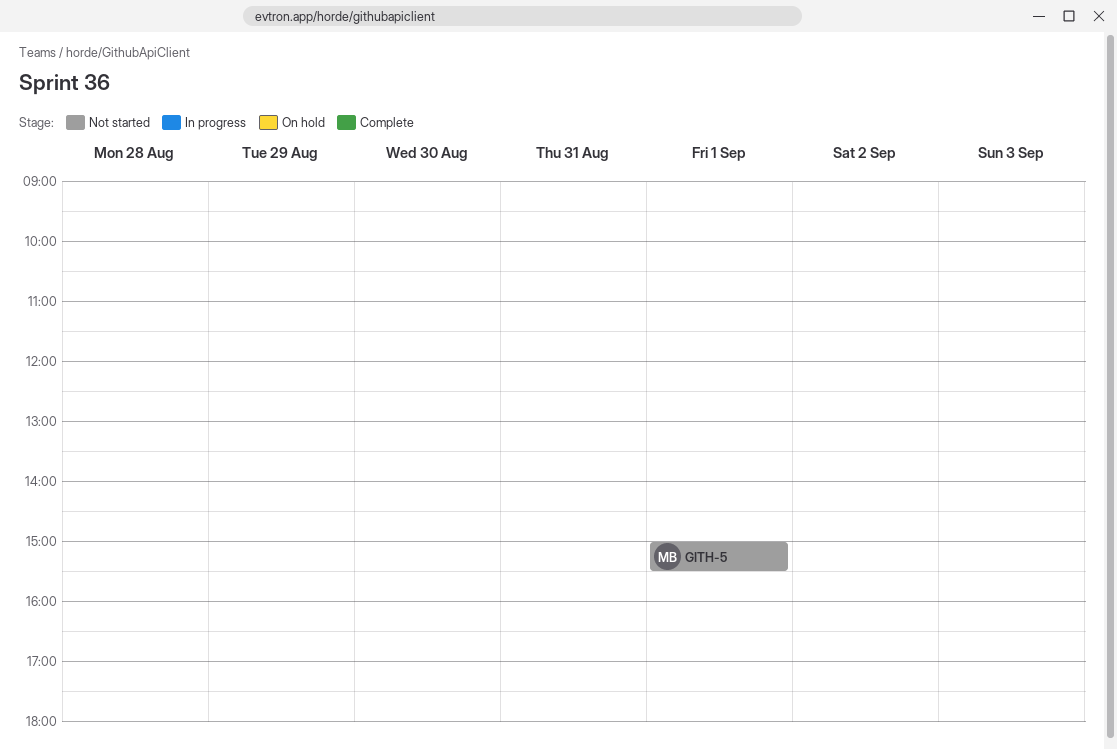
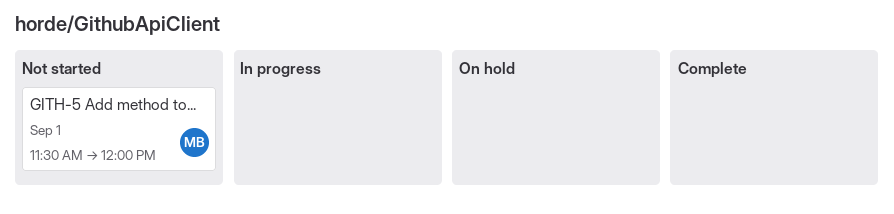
GITH-5, begins: 15:00 -> 11:30
GITH-5, ends: 15:30 -> 12:00

